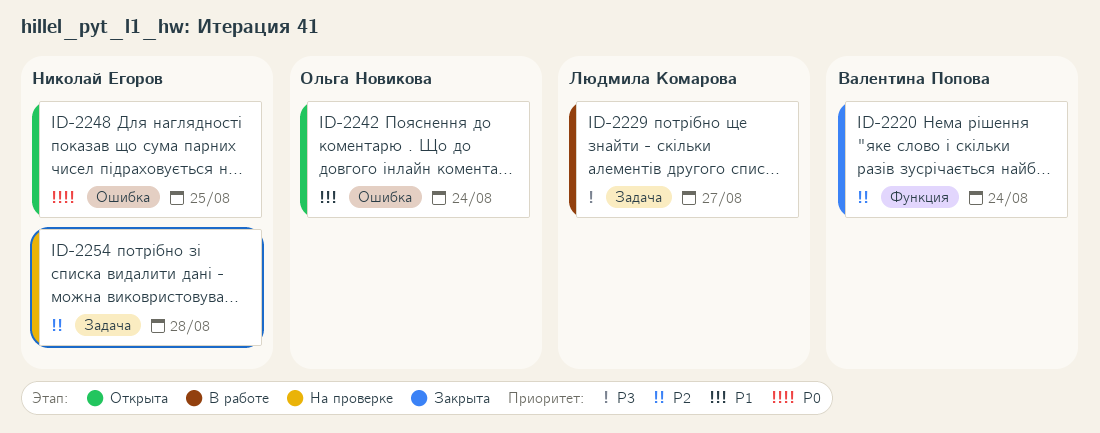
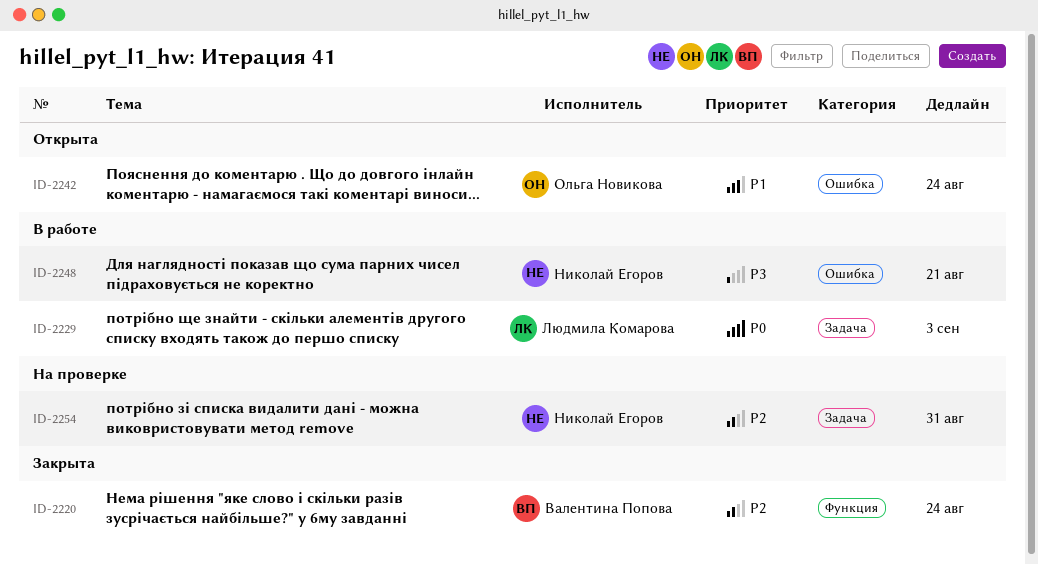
ID-2229, priority: P3 -> P0
ID-2229, due: Aug 27 -> Sep 3
ID-2248, status: Открыта -> В работе
ID-2248, priority: P0 -> P3
ID-2248, due: Aug 25 -> Aug 21
ID-2254, due: Aug 28 -> Aug 31

